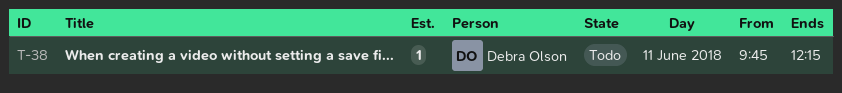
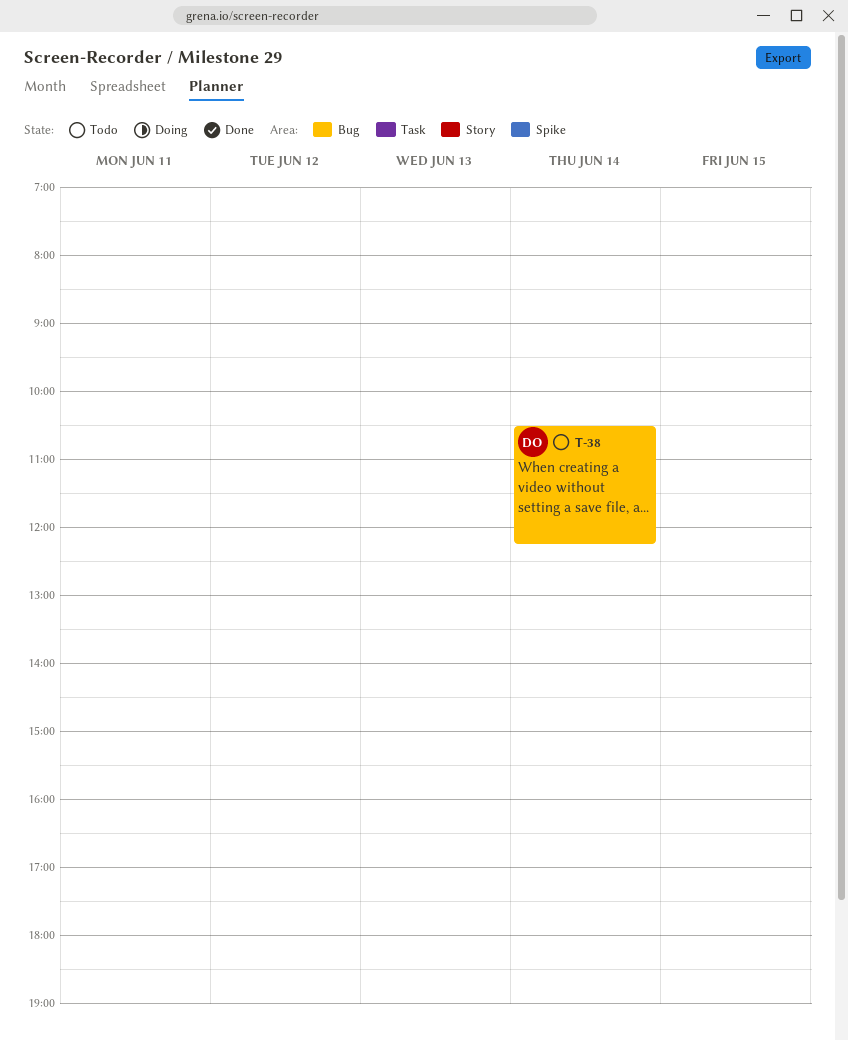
T-38, day: Jun 11 -> Jun 14
T-38, begins: 09:45 -> 10:30

